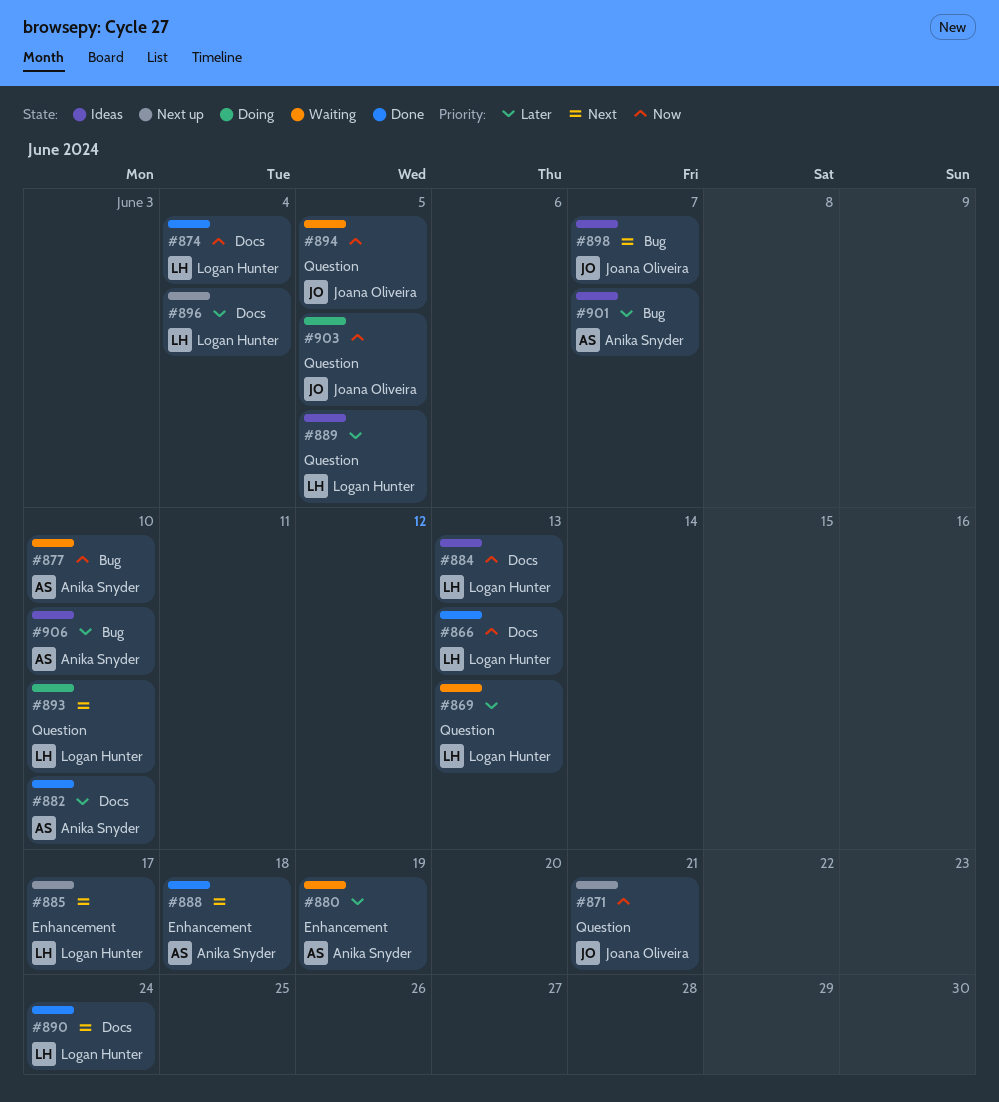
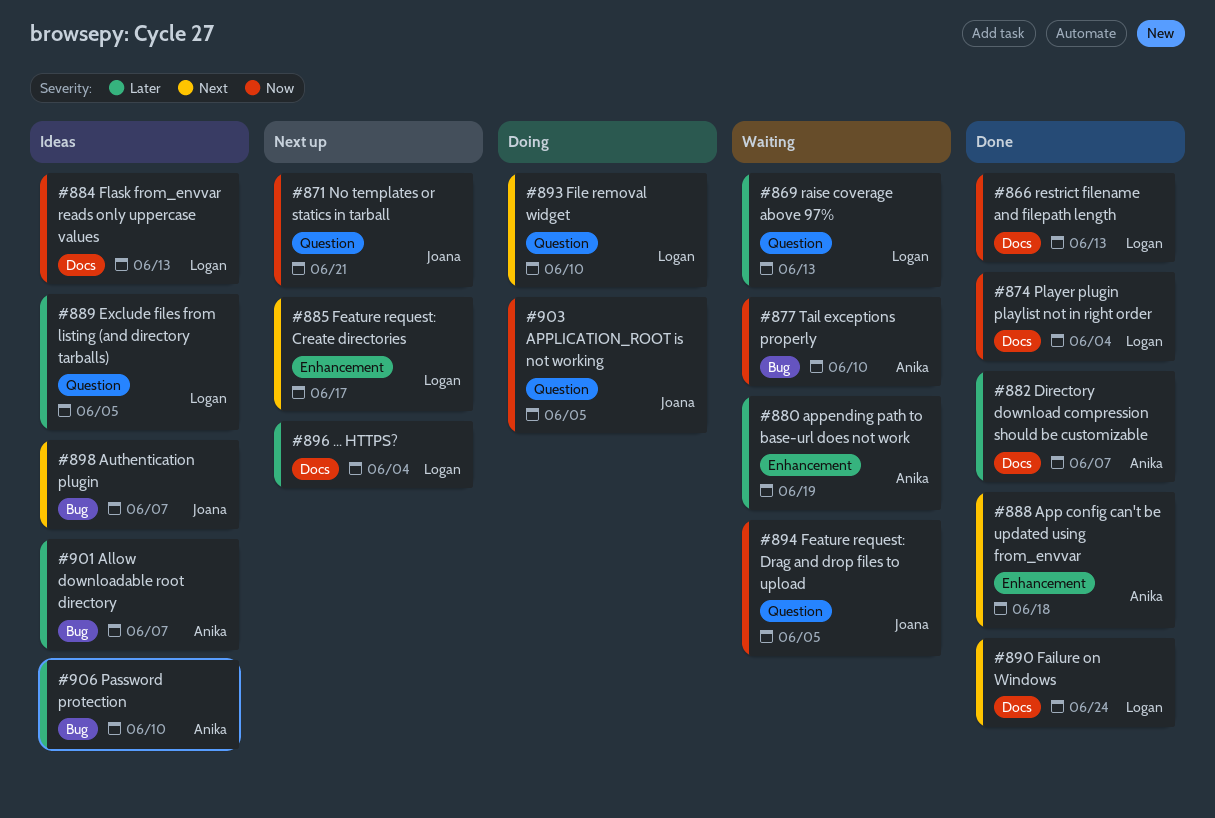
#882, due: Jun 10 -> Jun 7

